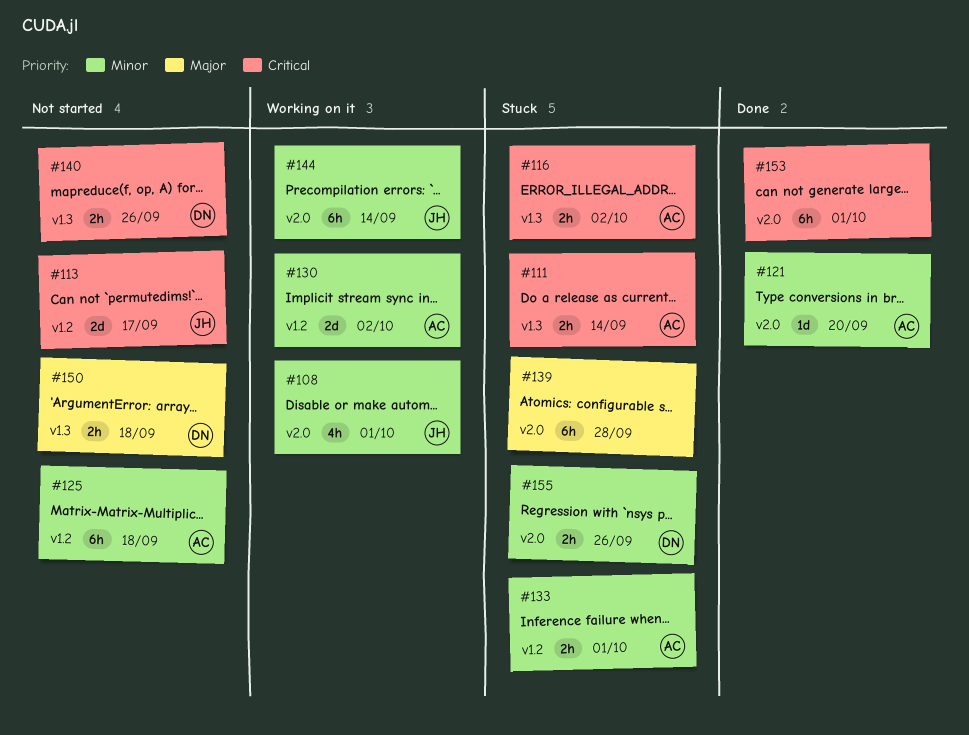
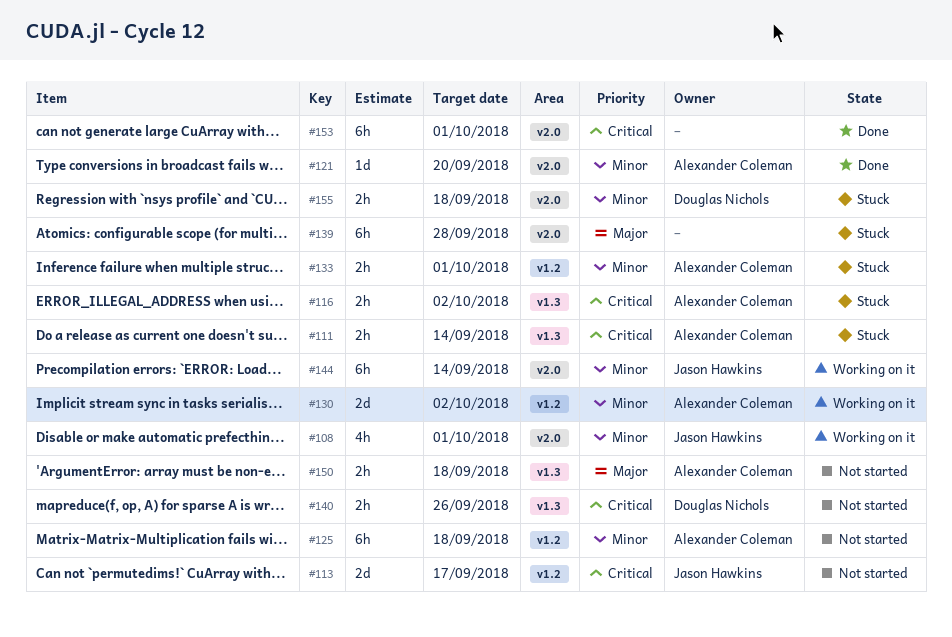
#150, owner: Douglas Nichols -> Alexander Coleman
#155, due: Sep 26 -> Sep 18

